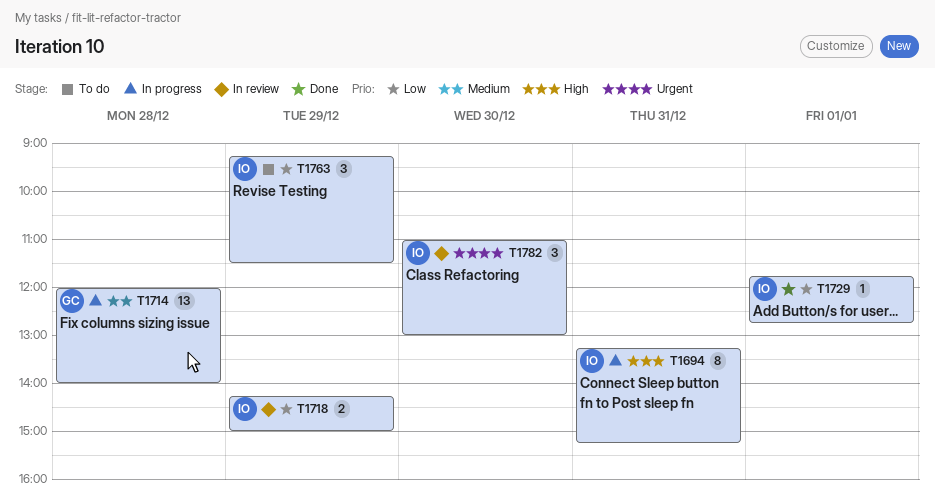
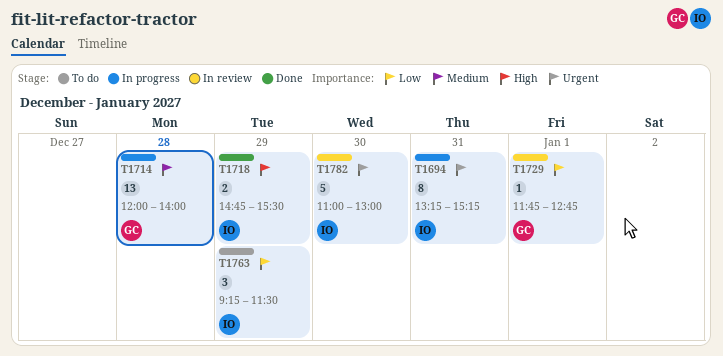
T1694, priority: High -> Urgent
T1718, status: In review -> Done
T1718, priority: Low -> High
T1718, begins: 14:15 -> 14:45
T1718, ends: 15:00 -> 15:30
T1729, status: Done -> In review
T1729, owner: IO -> GC
T1782, estimate: 3 -> 5

